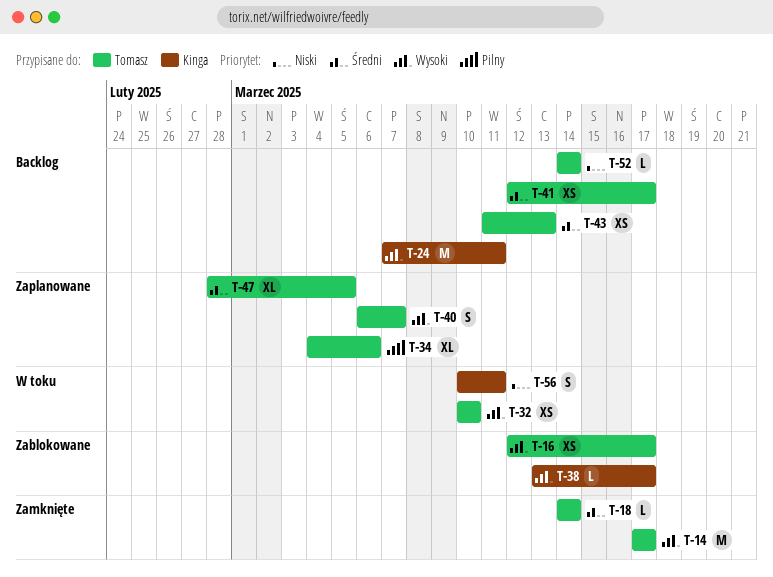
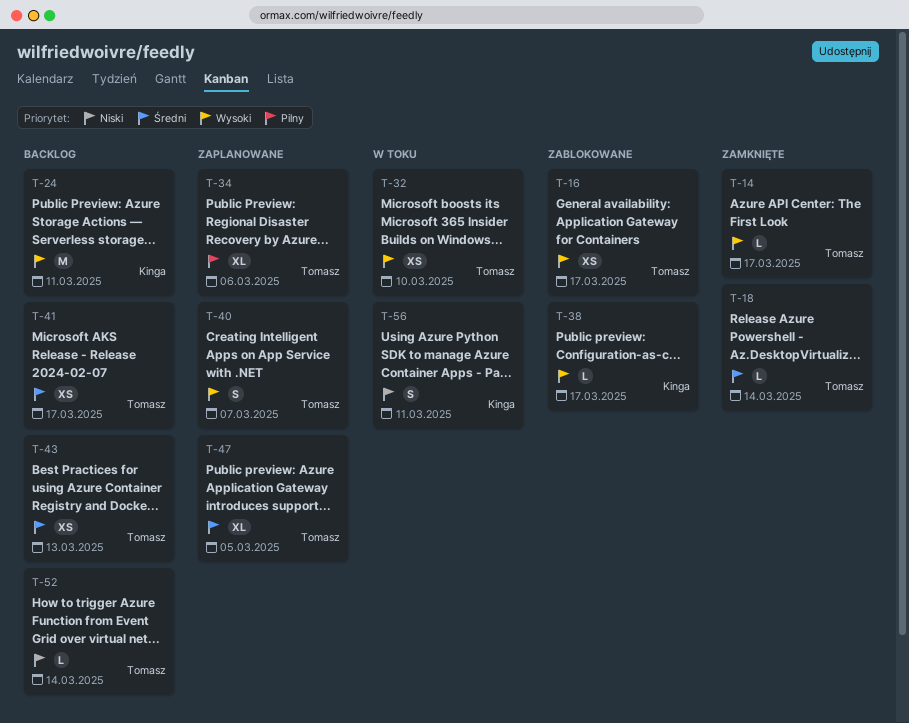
T-14, estimate: M -> L

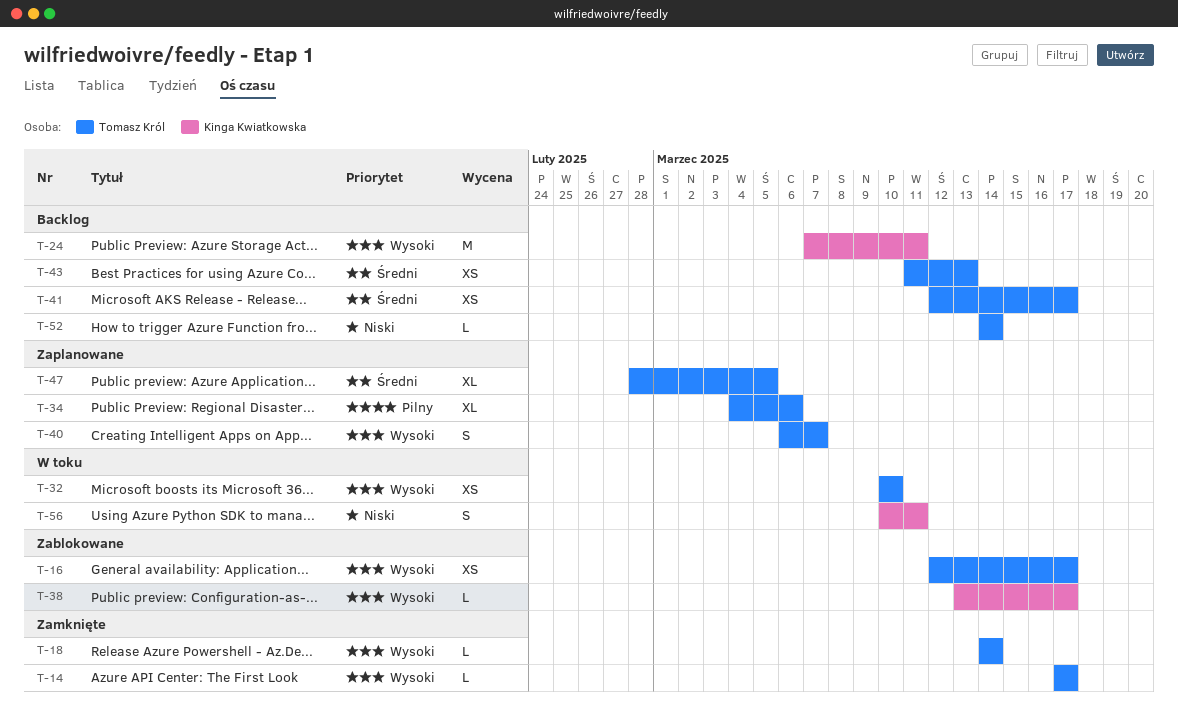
T-18, priority: Średni -> Wysoki

